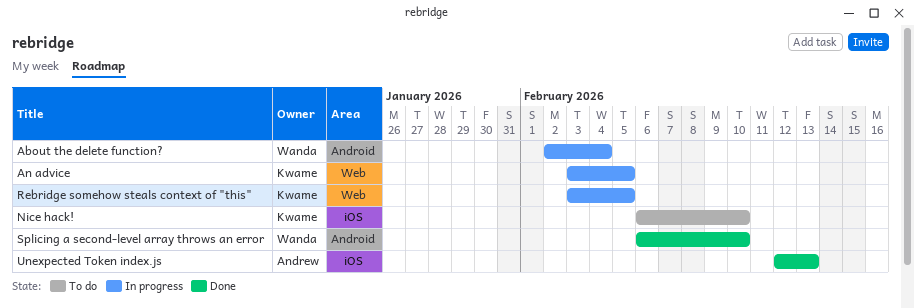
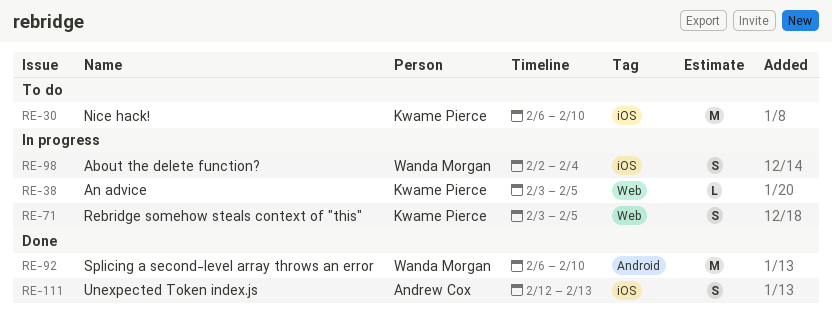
About the delete function?, label: Android -> iOS

